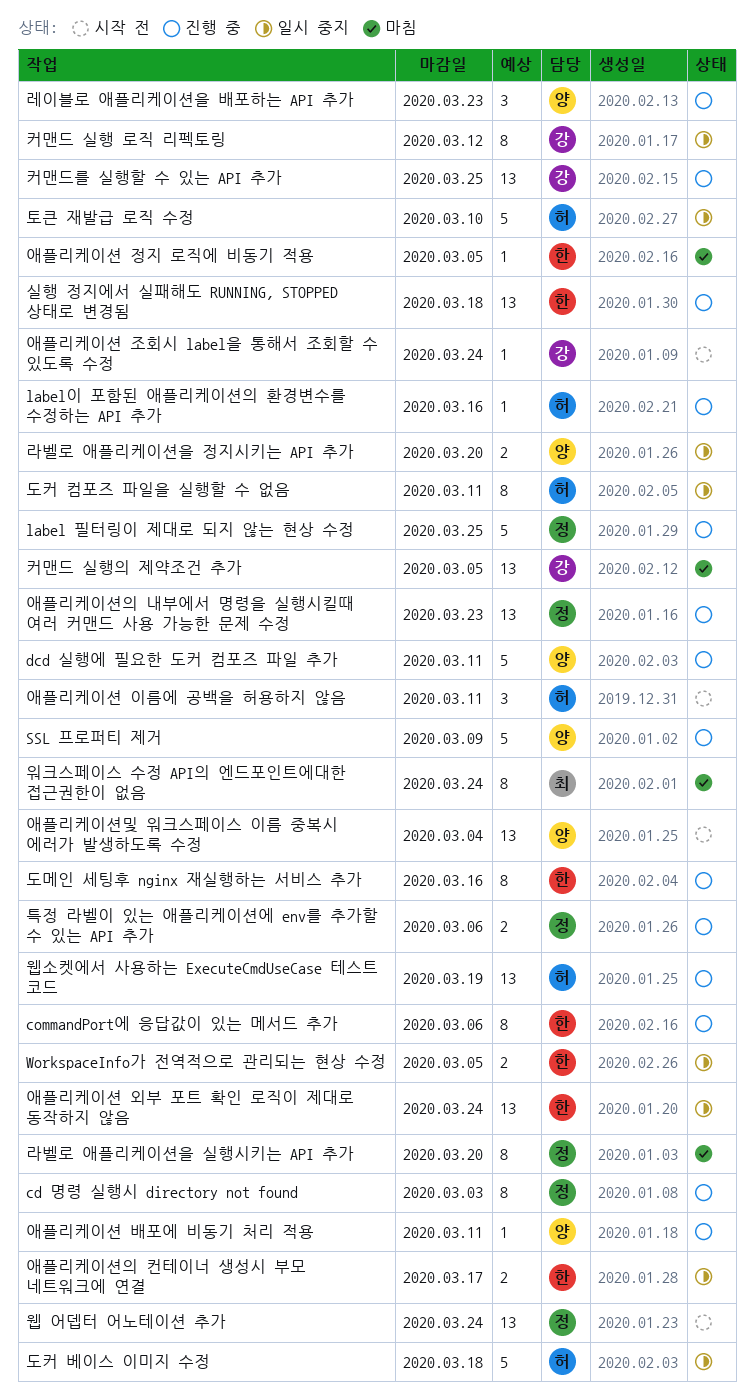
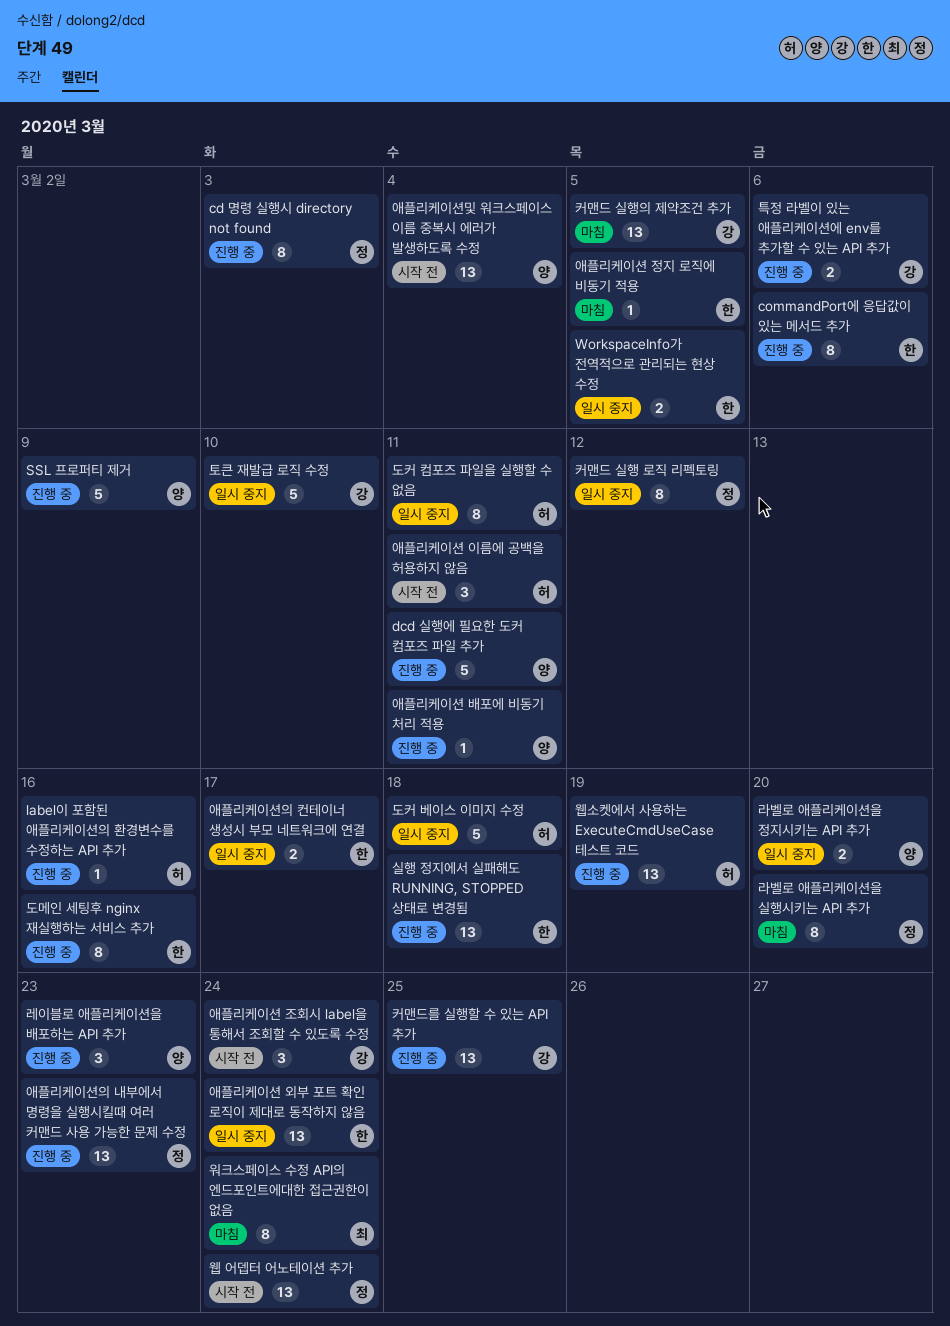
label 필터링이 제대로 되지 않는 현상 수정: present -> none
애플리케이션 조회시 label을 통해서 조회할 수 있도록 수정, estimate: 1 -> 3
커맨드 실행 로직 리펙토링, owner: 강 -> 정
토큰 재발급 로직 수정, owner: 허 -> 강
특정 라벨이 있는 애플리케이션에 env를 추가할 수 있는 API 추가, owner: 정 -> 강

